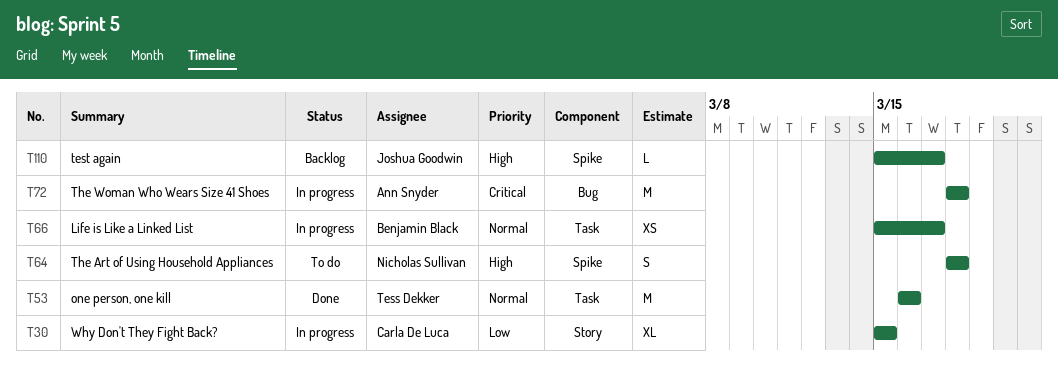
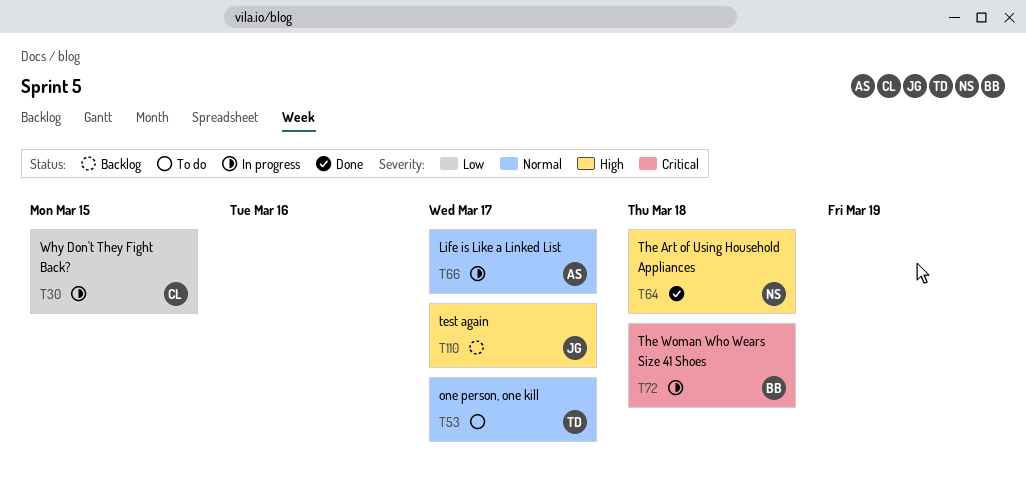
T53, status: Done -> To do
T53, due: Mar 16 -> Mar 17
T64, status: To do -> Done
T66, owner: Benjamin Black -> Ann Snyder
T72, owner: Ann Snyder -> Benjamin Black

